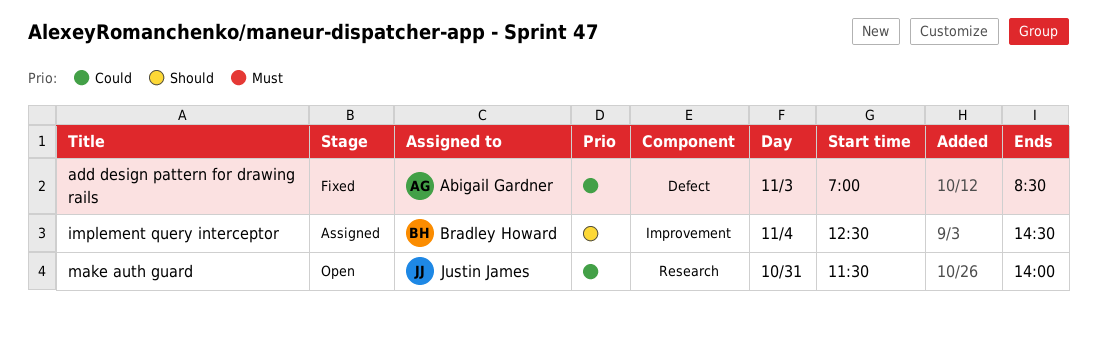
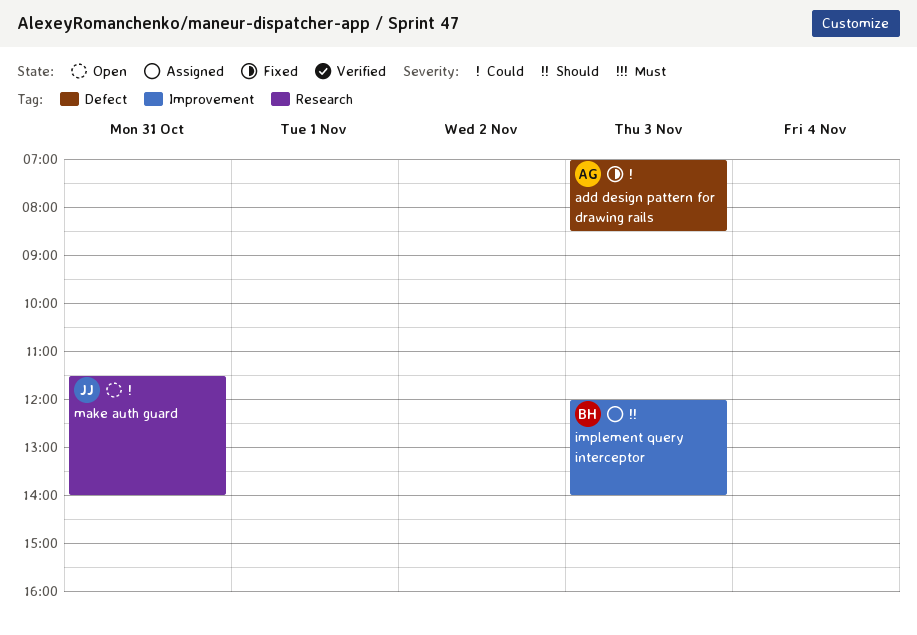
implement query interceptor, day: Nov 4 -> Nov 3
implement query interceptor, begins: 12:30 -> 12:00
implement query interceptor, ends: 14:30 -> 14:00

